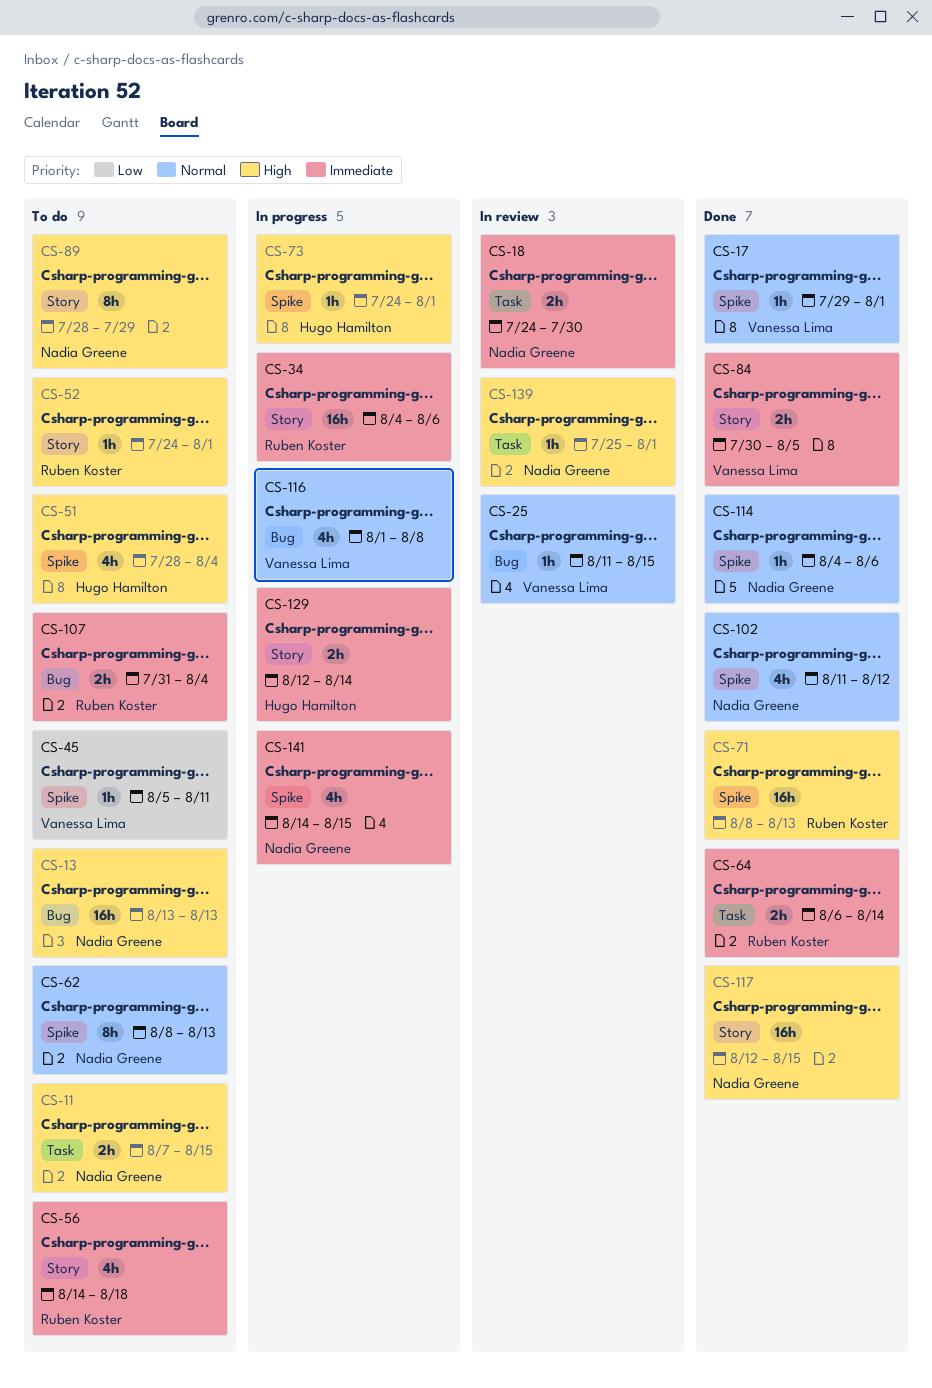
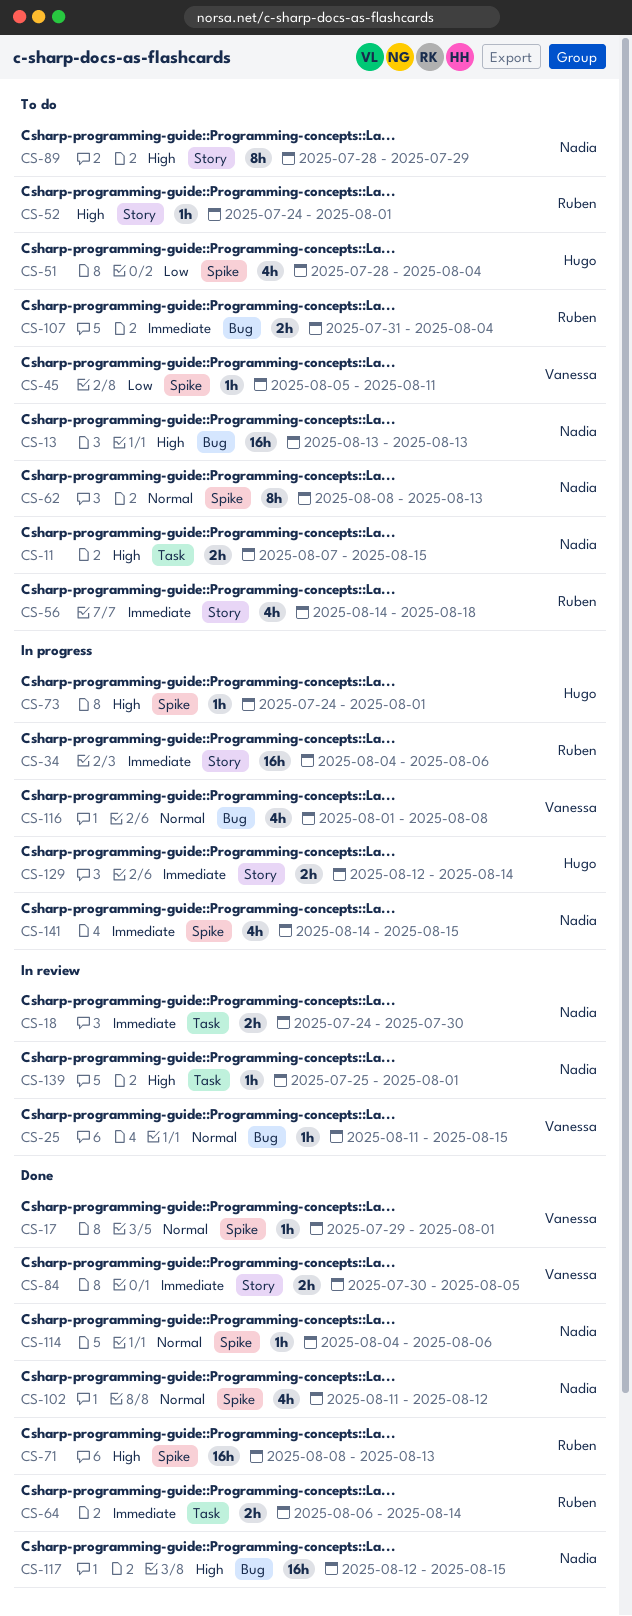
CS-51, priority: High -> Low
CS-117, label: Story -> Bug

